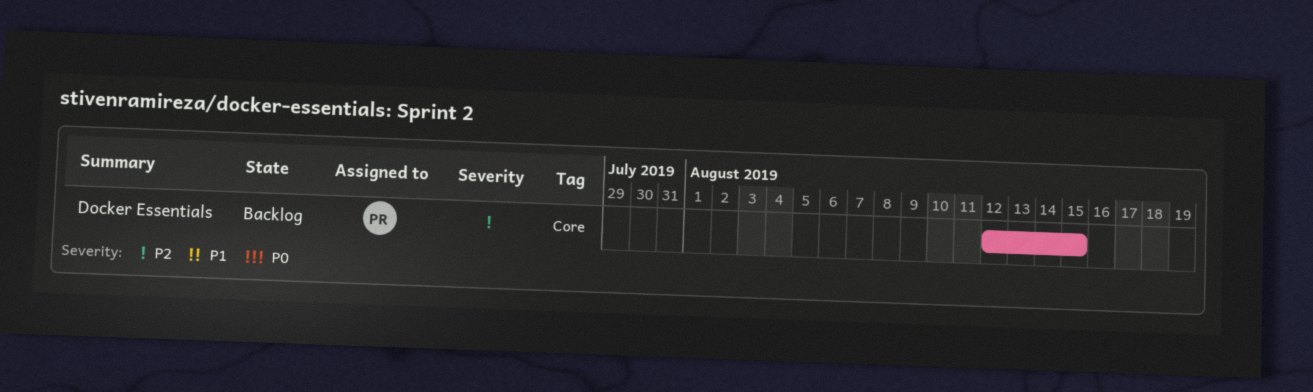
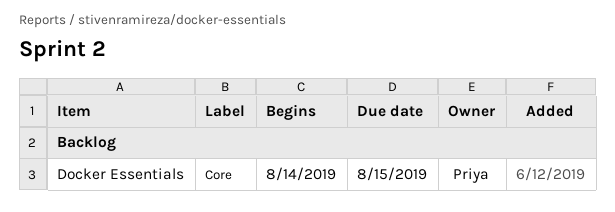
Docker Essentials, start: Aug 12 -> Aug 14

